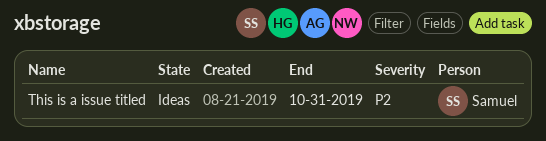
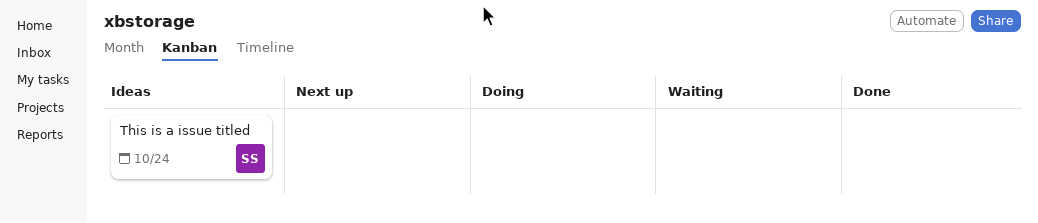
This is a issue titled, due: Oct 31 -> Oct 24

